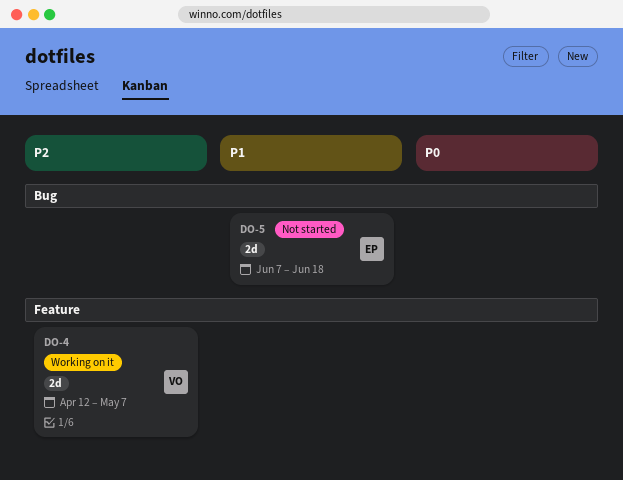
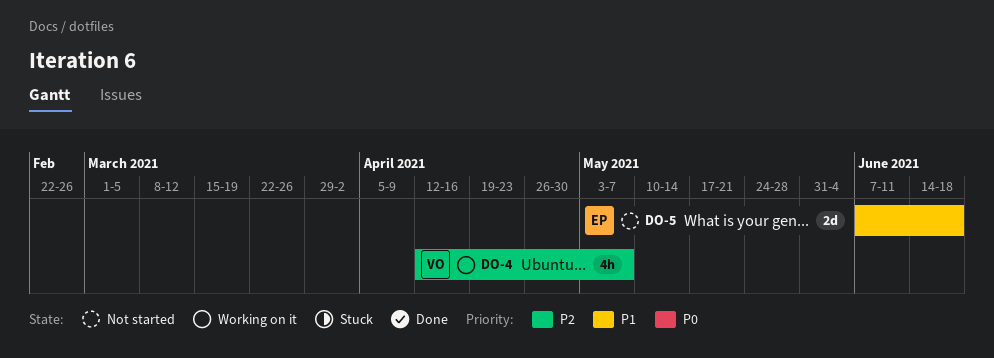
DO-4, estimate: 2d -> 4h

